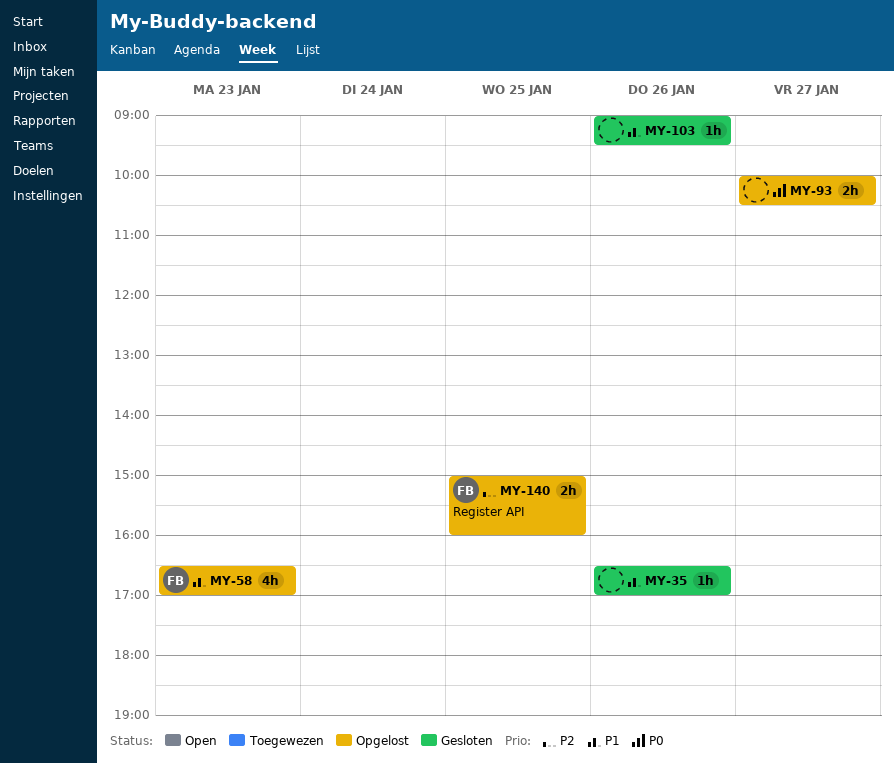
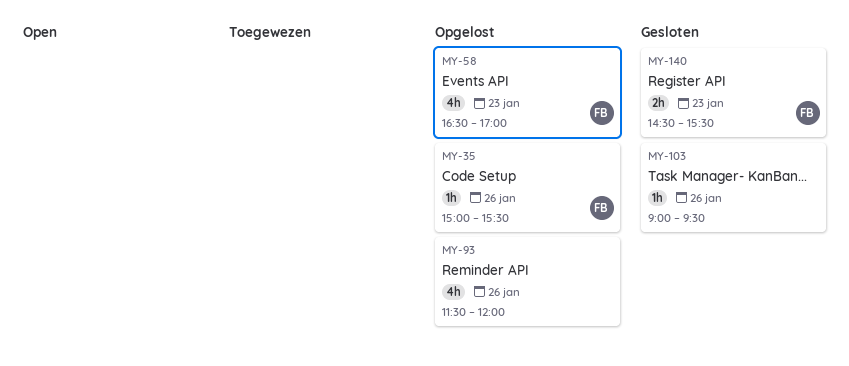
MY-35, status: Gesloten -> Opgelost
MY-35, owner: none -> FB
MY-35, begins: 16:30 -> 15:00
MY-35, ends: 17:00 -> 15:30
MY-93, estimate: 2h -> 4h
MY-93, day: Jan 27 -> Jan 26
MY-93, begins: 10:00 -> 11:30
MY-93, ends: 10:30 -> 12:00
MY-140, status: Opgelost -> Gesloten
MY-140, day: Jan 25 -> Jan 23
MY-140, begins: 15:00 -> 14:30
MY-140, ends: 16:00 -> 15:30

